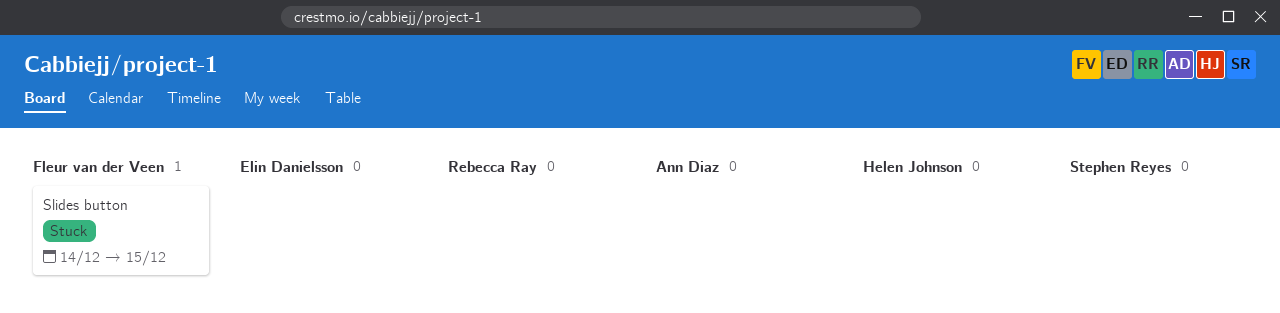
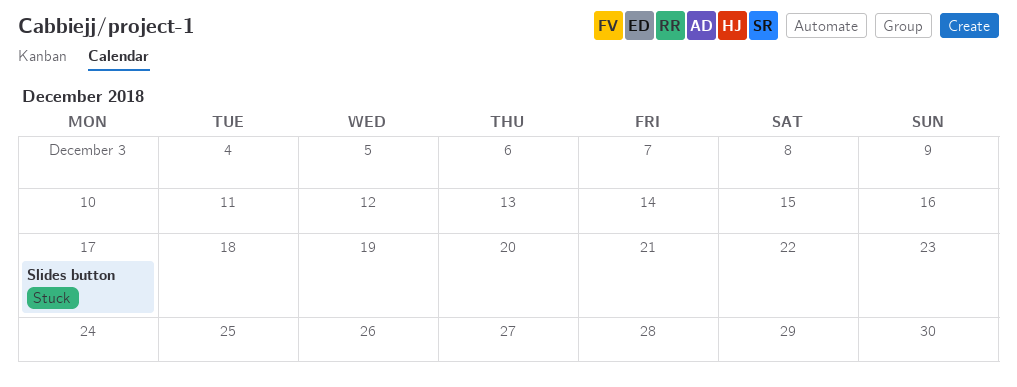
Slides button, due: Dec 15 -> Dec 17

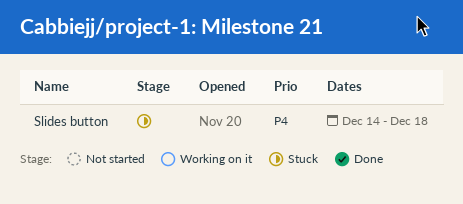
Slides button, due: Dec 17 -> Dec 18

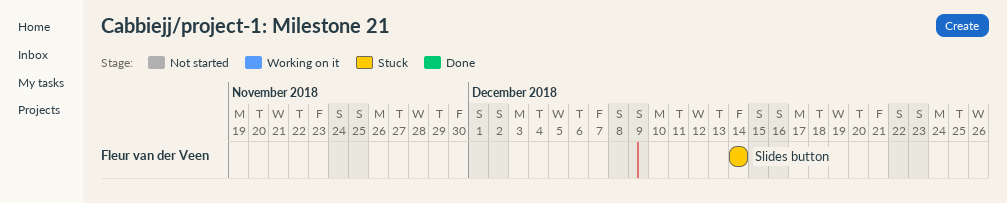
Slides button, due: Dec 18 -> Dec 14

